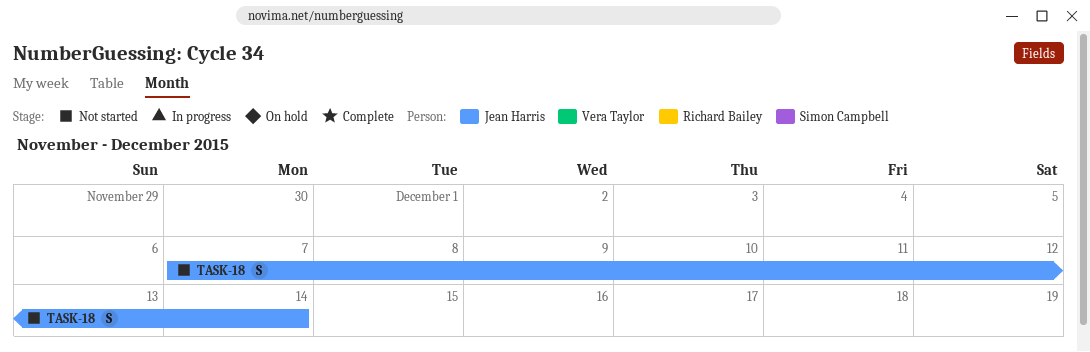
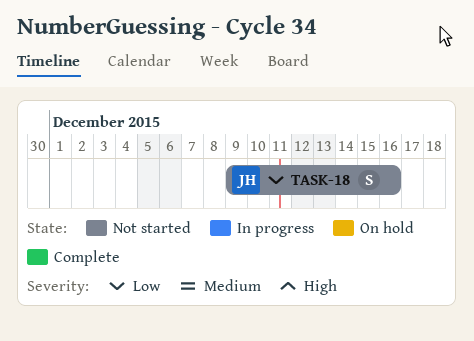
TASK-18, start: Dec 7 -> Dec 9
TASK-18, due: Dec 14 -> Dec 16

